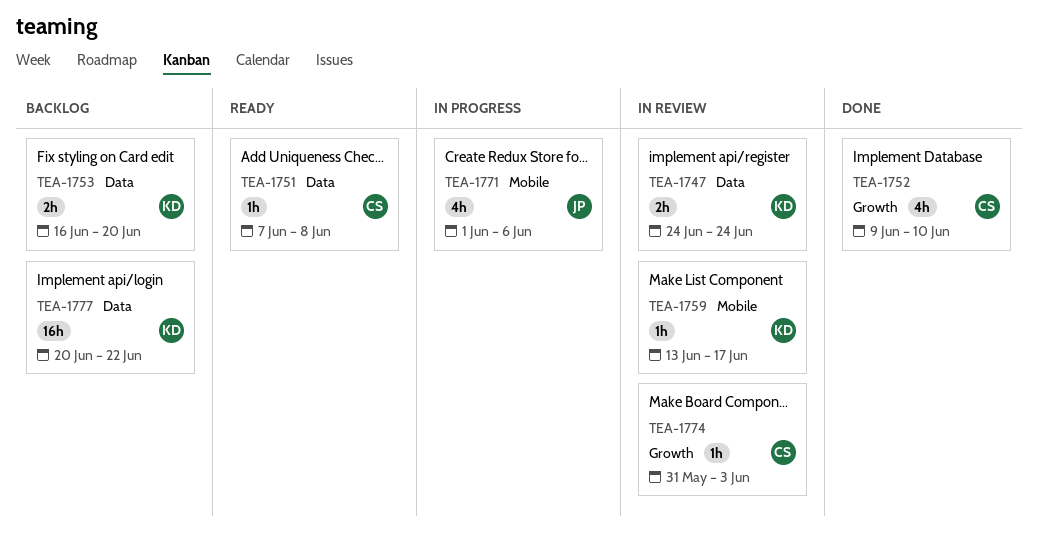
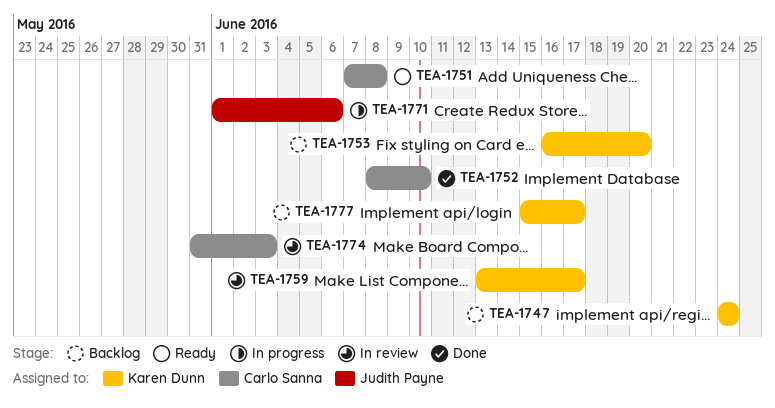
TEA-1747, status: In review -> Backlog
TEA-1752, start: Jun 9 -> Jun 8
TEA-1777, start: Jun 20 -> Jun 15
TEA-1777, due: Jun 22 -> Jun 17

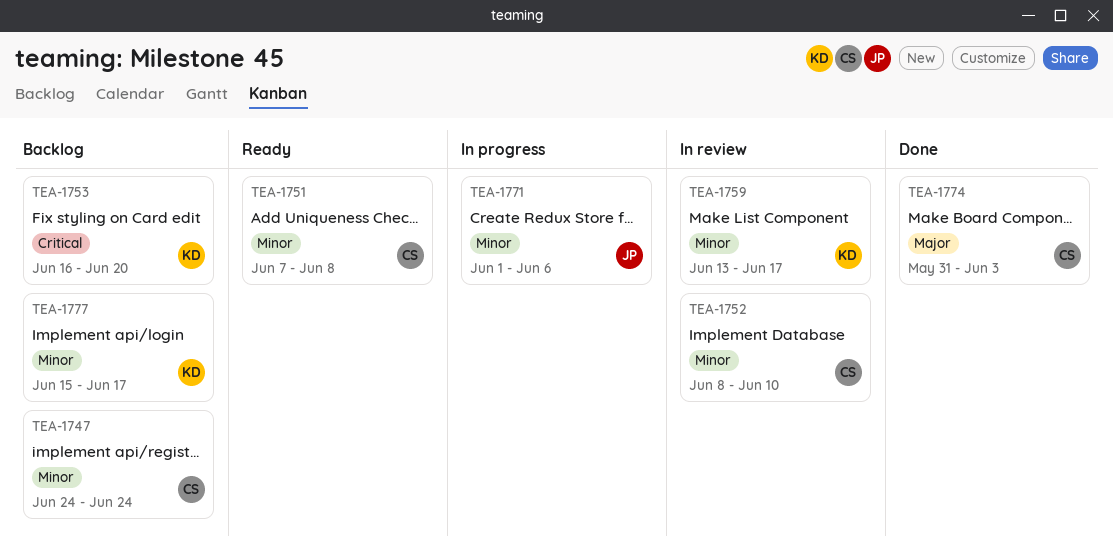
TEA-1747, owner: Karen Dunn -> Carlo Sanna
TEA-1752, status: Done -> In review
TEA-1774, status: In review -> Done

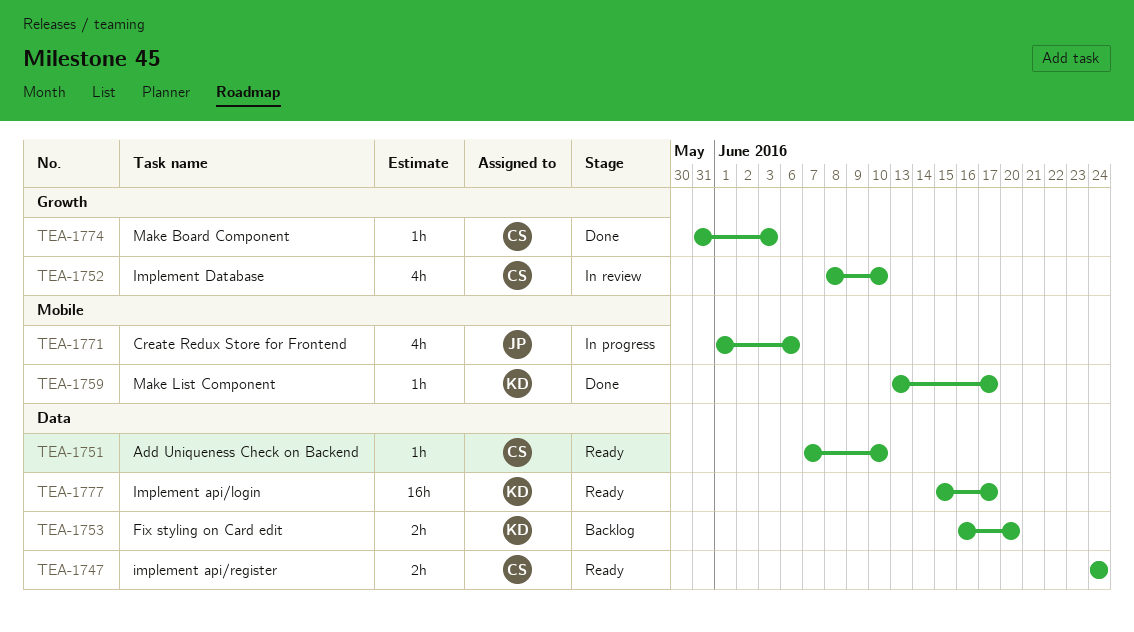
TEA-1747, status: Backlog -> Ready
TEA-1751, due: Jun 8 -> Jun 10
TEA-1759, status: In review -> Done
TEA-1777, status: Backlog -> Ready

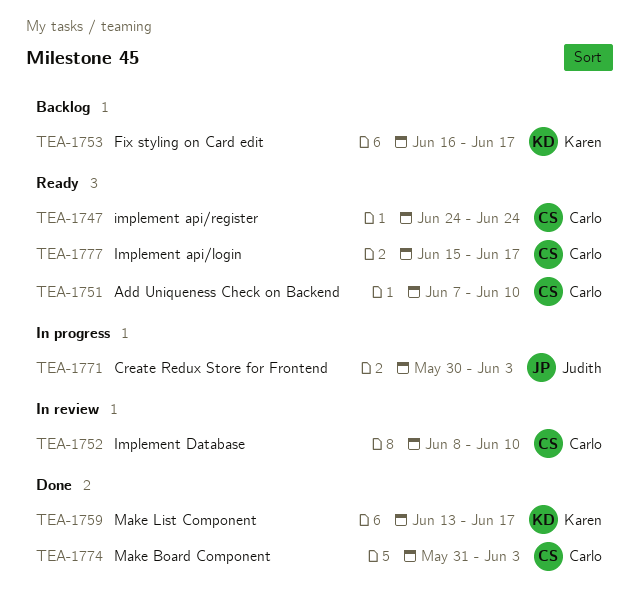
TEA-1753, due: Jun 20 -> Jun 17
TEA-1771, start: Jun 1 -> May 30
TEA-1771, due: Jun 6 -> Jun 3
TEA-1777, owner: Karen -> Carlo

